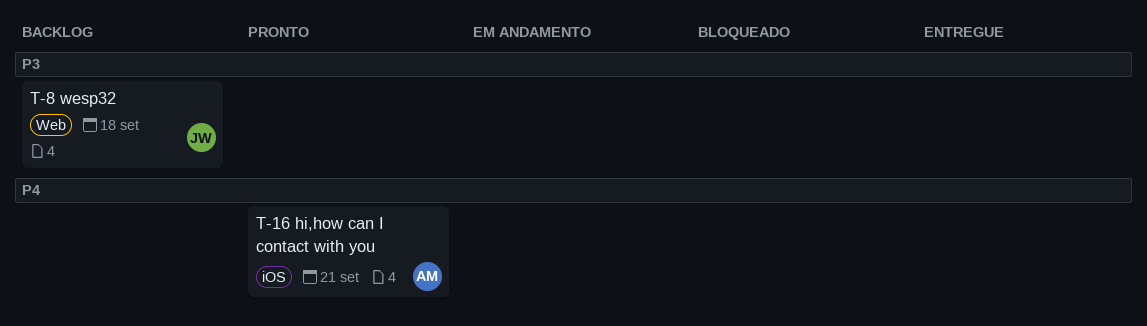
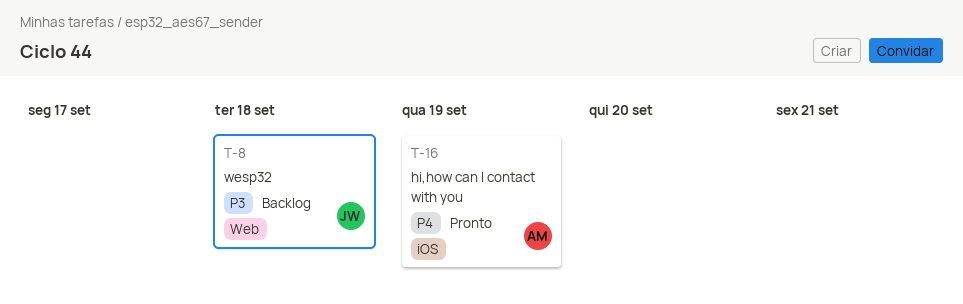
T-16, due: Sep 21 -> Sep 19

